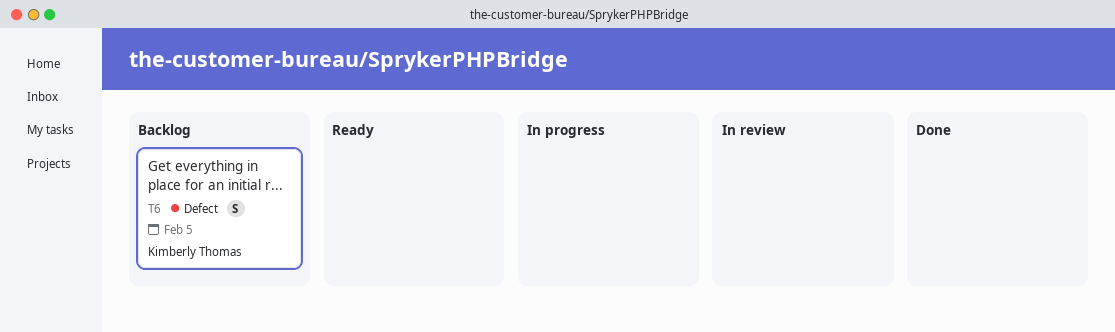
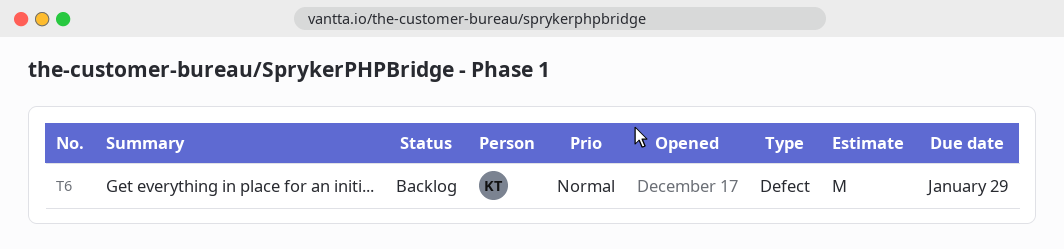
T6, estimate: S -> M
T6, due: Feb 5 -> Jan 29

